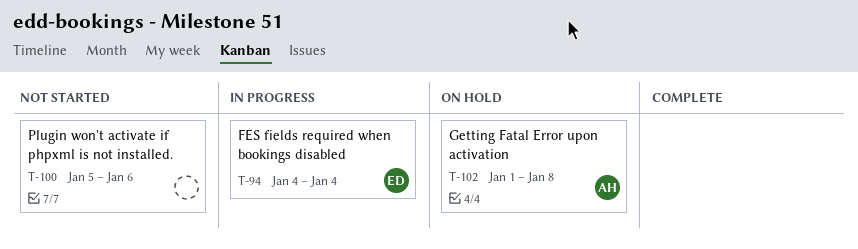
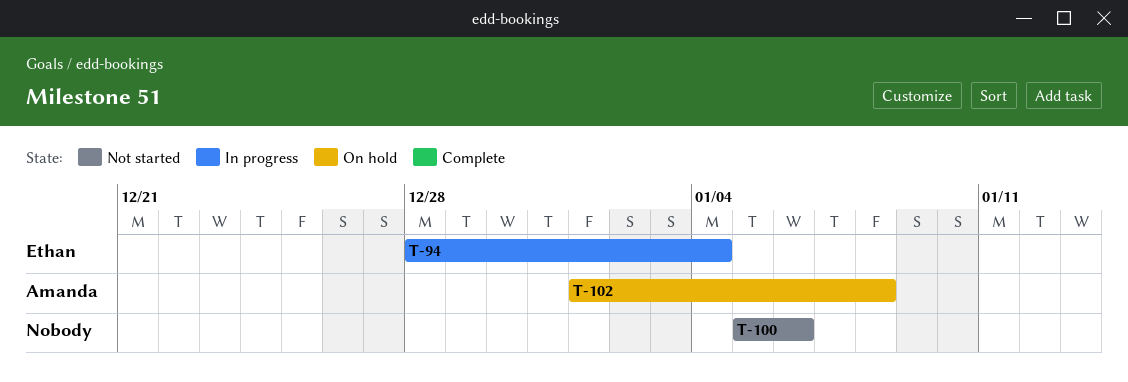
T-94, start: Jan 4 -> Dec 28

